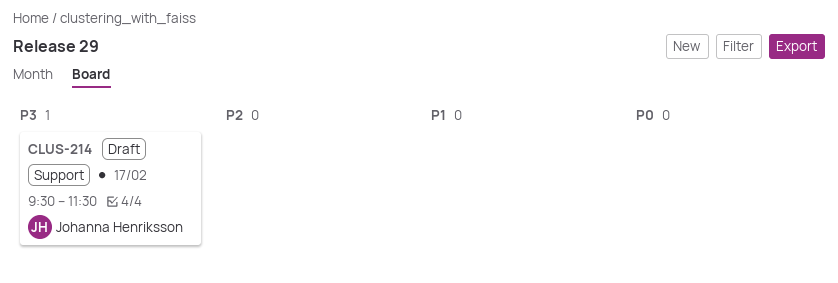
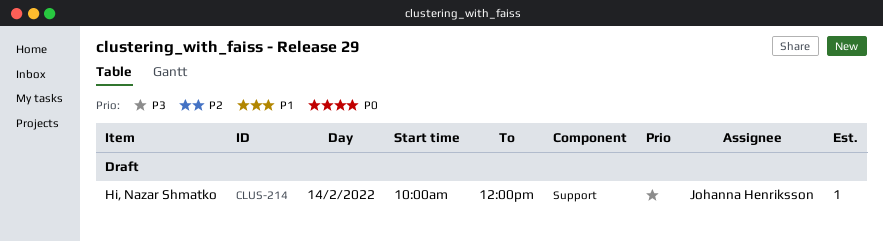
CLUS-214, day: Feb 17 -> Feb 14
CLUS-214, begins: 09:30 -> 10:00
CLUS-214, ends: 11:30 -> 12:00

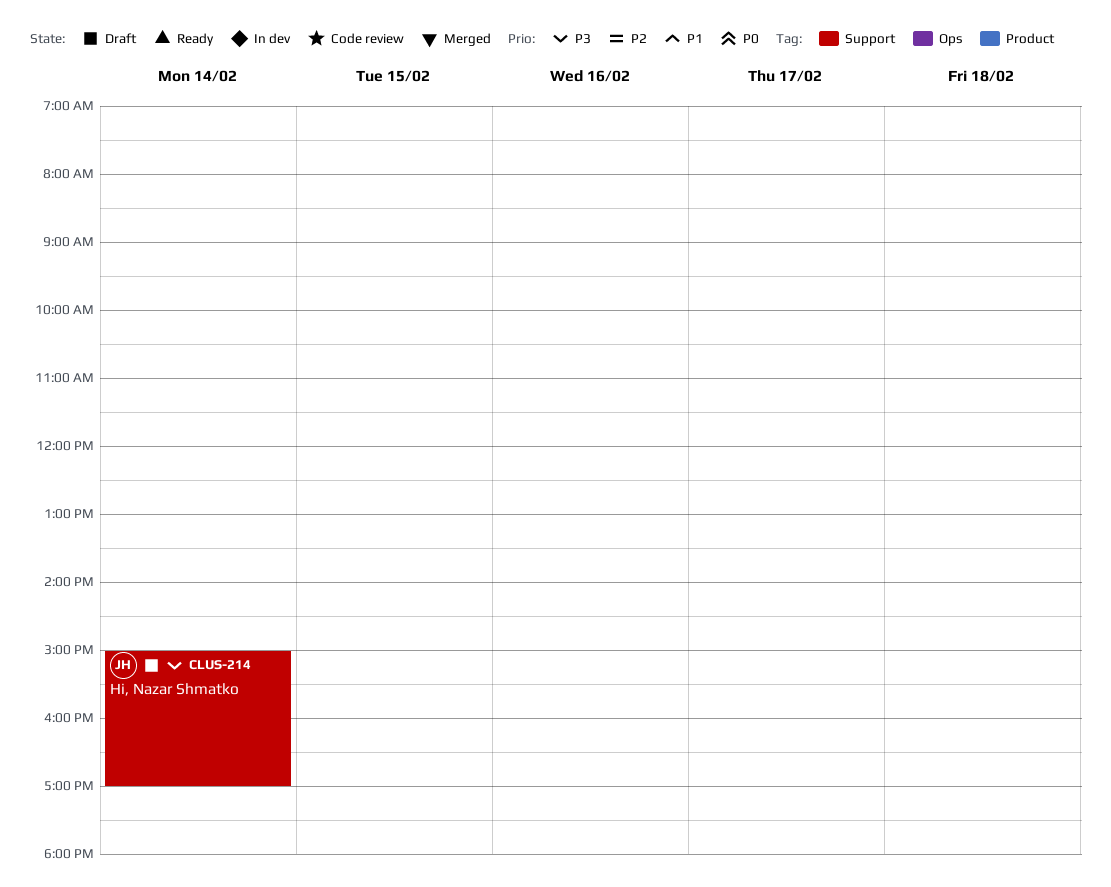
CLUS-214, begins: 10:00 -> 15:00
CLUS-214, ends: 12:00 -> 17:00

